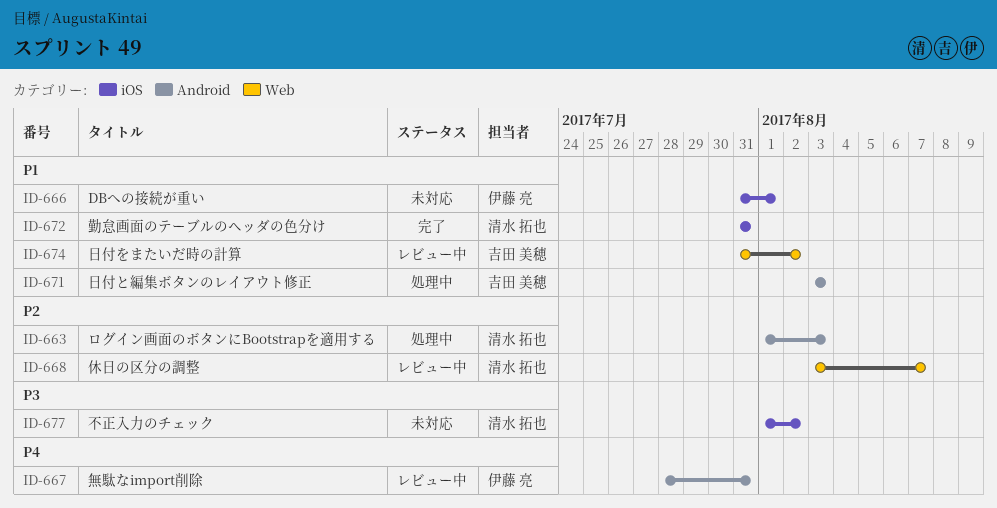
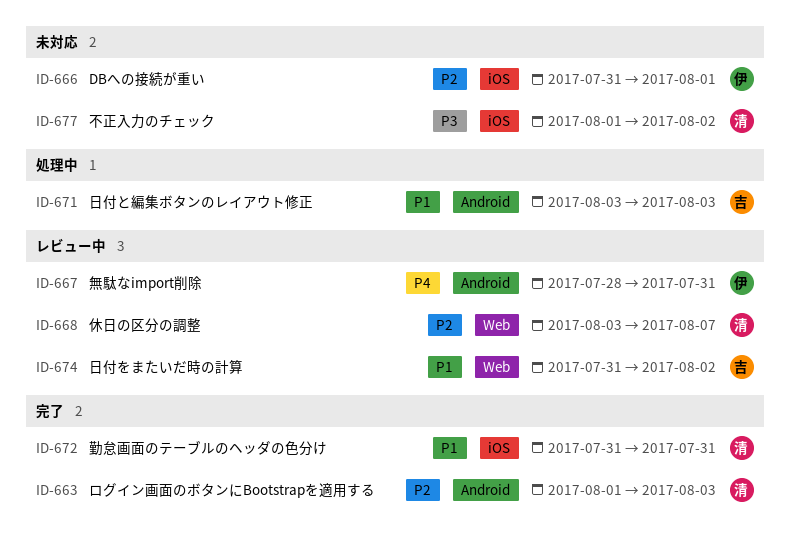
ID-663, status: 処理中 -> 完了
ID-666, priority: P1 -> P2

